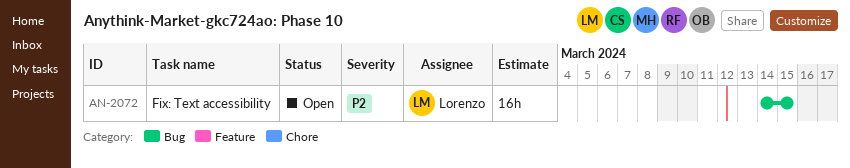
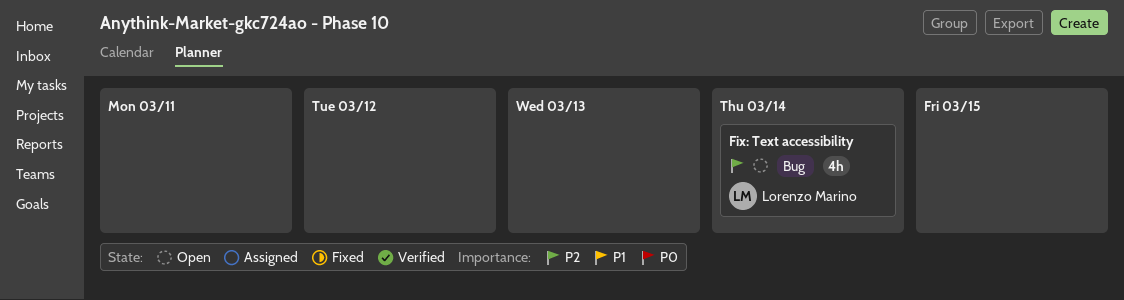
Fix: Text accessibility, estimate: 16h -> 4h
Fix: Text accessibility, due: Mar 15 -> Mar 14

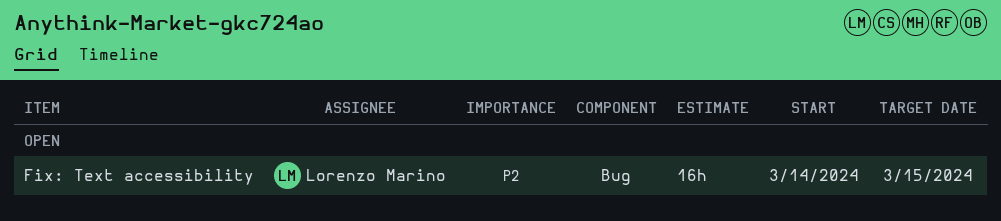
Fix: Text accessibility, estimate: 4h -> 16h
Fix: Text accessibility, due: Mar 14 -> Mar 15

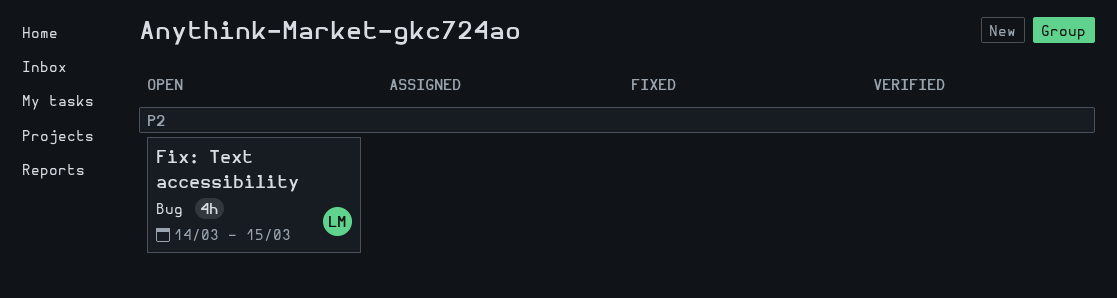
Fix: Text accessibility, estimate: 16h -> 4h

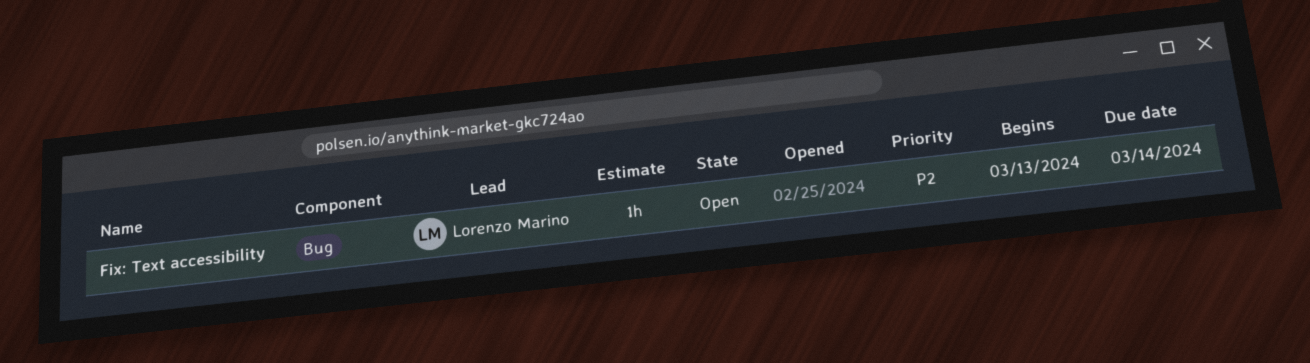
Fix: Text accessibility, estimate: 4h -> 1h
Fix: Text accessibility, start: Mar 14 -> Mar 13
Fix: Text accessibility, due: Mar 15 -> Mar 14

